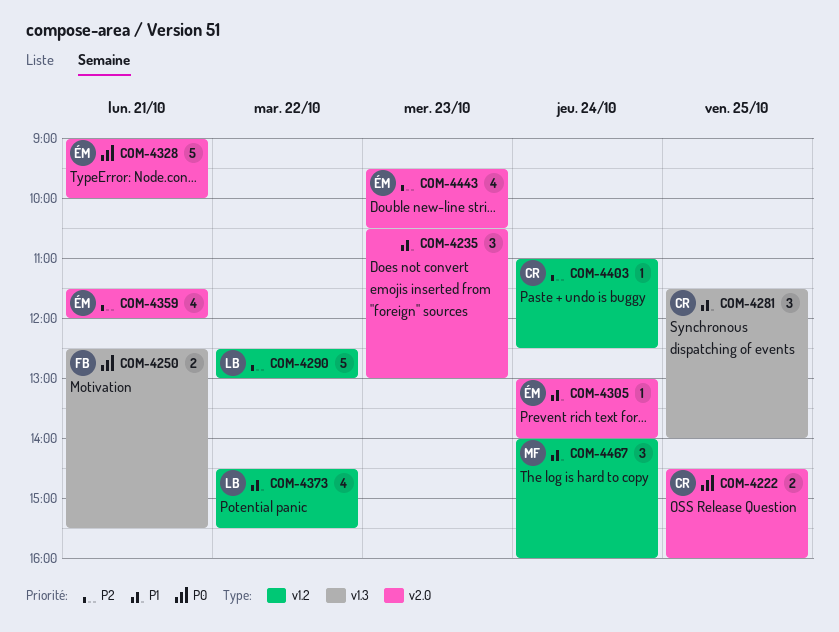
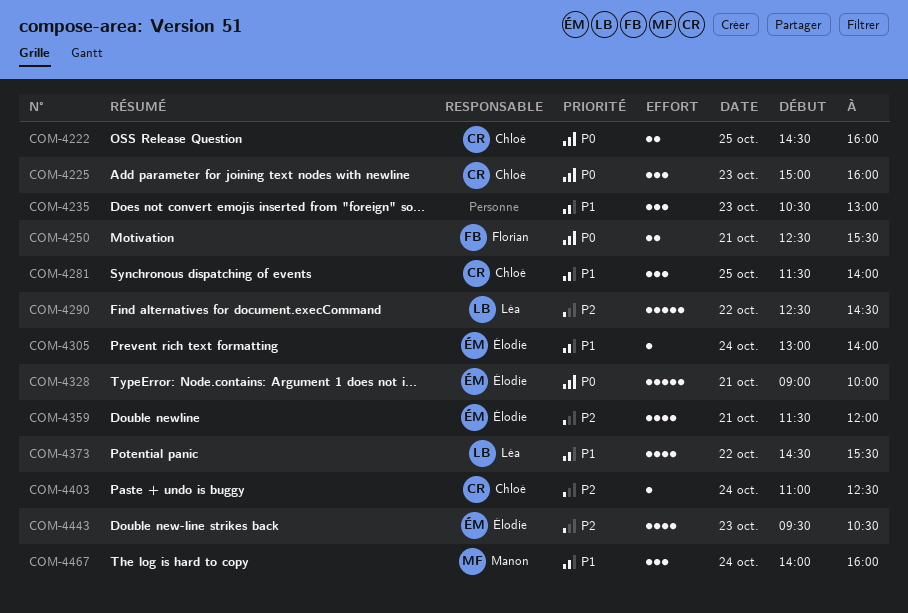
COM-4225: none -> present
COM-4290, ends: 13:00 -> 14:30

